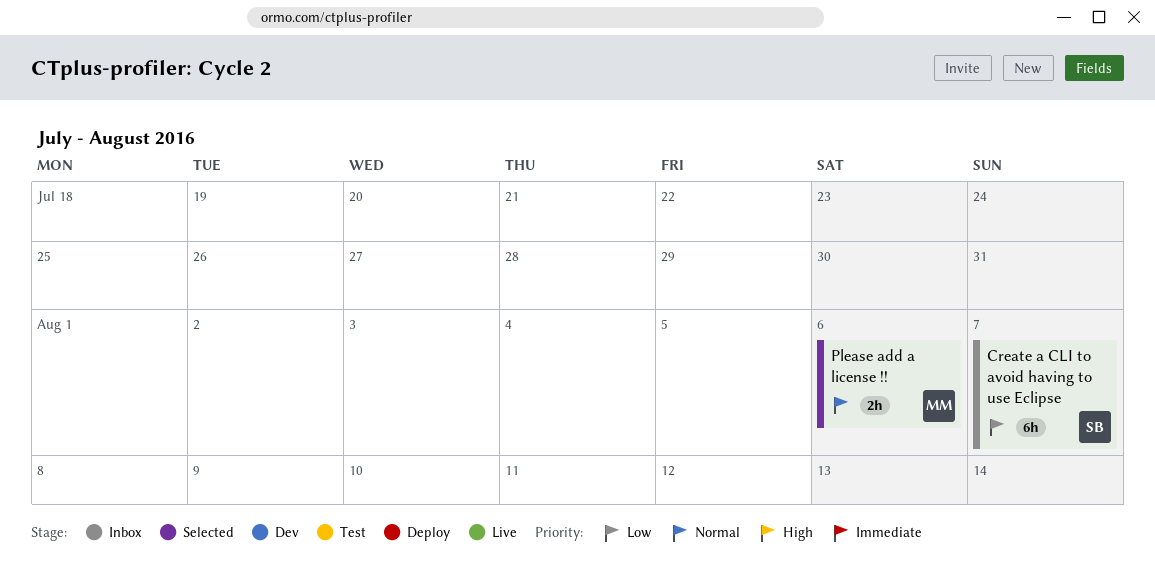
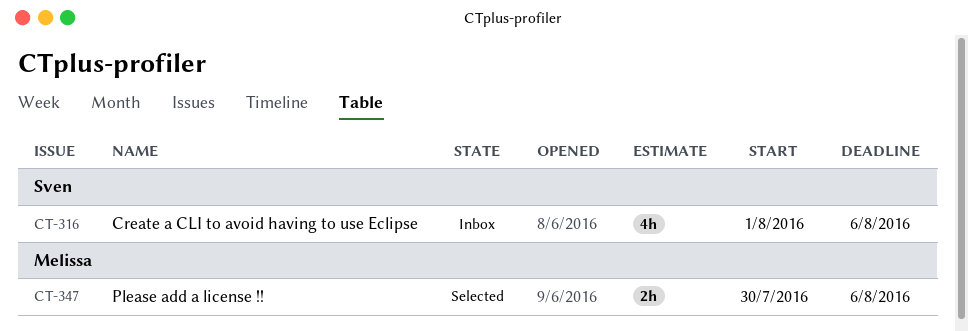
Create a CLI to avoid having to use Eclipse, estimate: 6h -> 4h
Create a CLI to avoid having to use Eclipse, due: Aug 7 -> Aug 6

